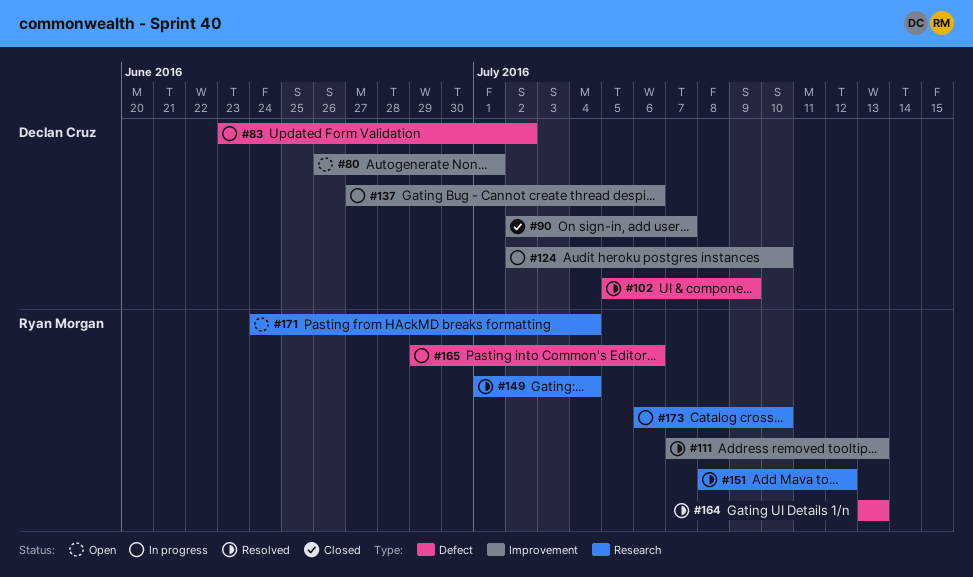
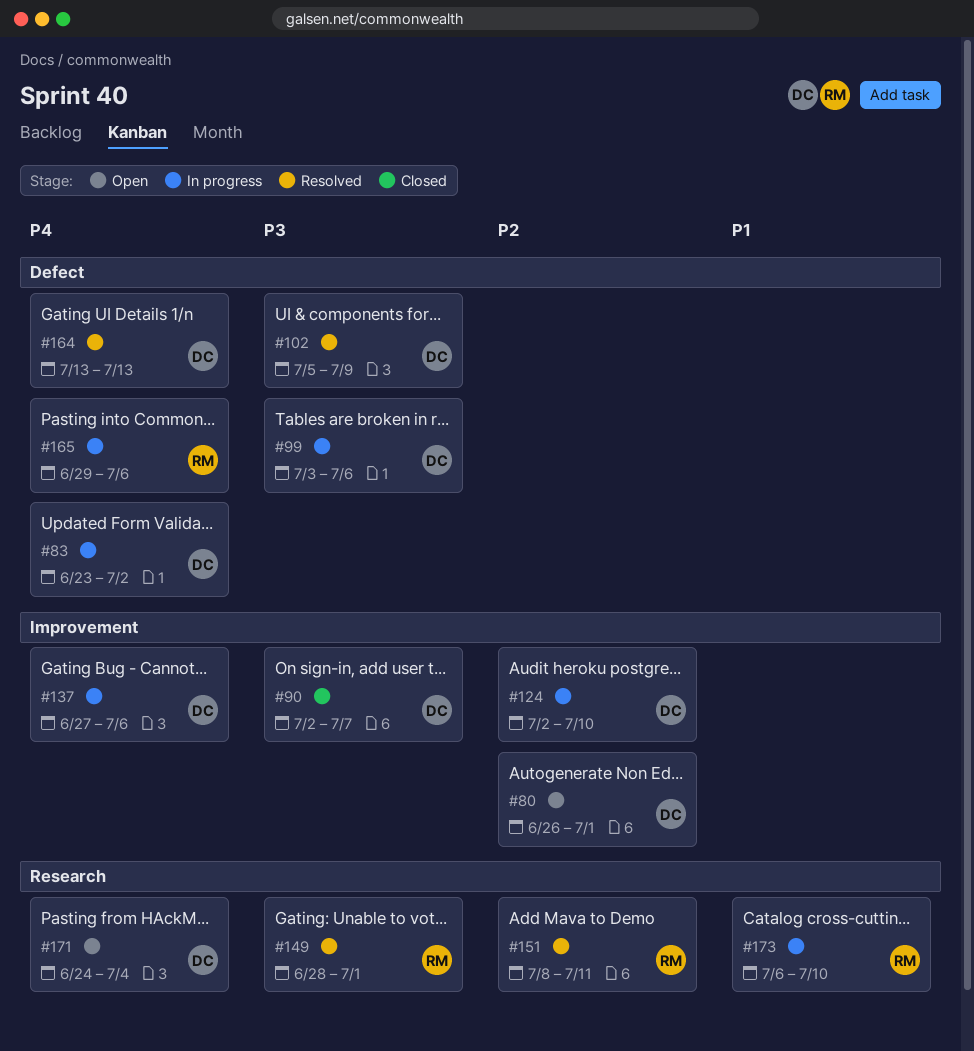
#99: none -> present
#111: present -> none
#149, start: Jul 1 -> Jun 28
#149, due: Jul 4 -> Jul 1
#151, due: Jul 12 -> Jul 11
#164, owner: Ryan Morgan -> Declan Cruz
#171, owner: Ryan Morgan -> Declan Cruz

